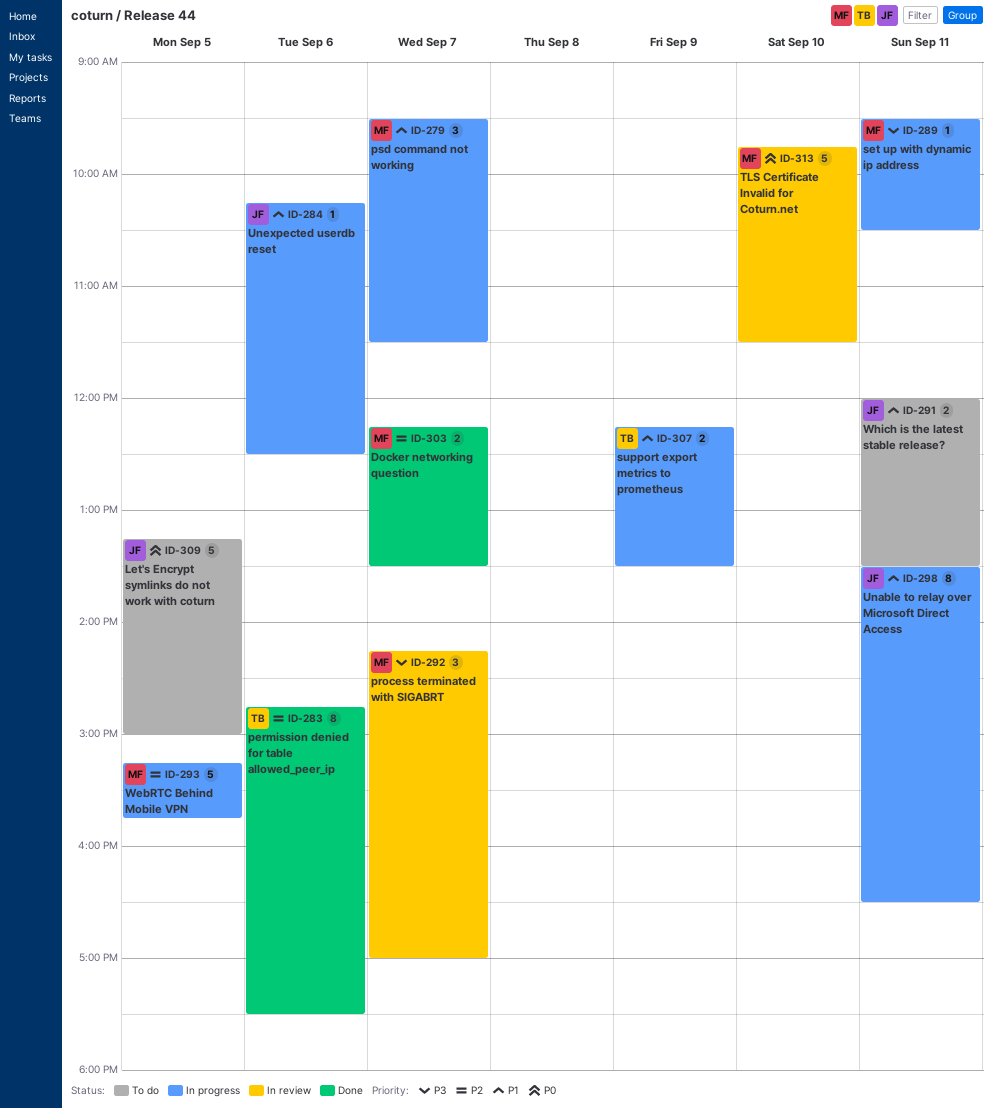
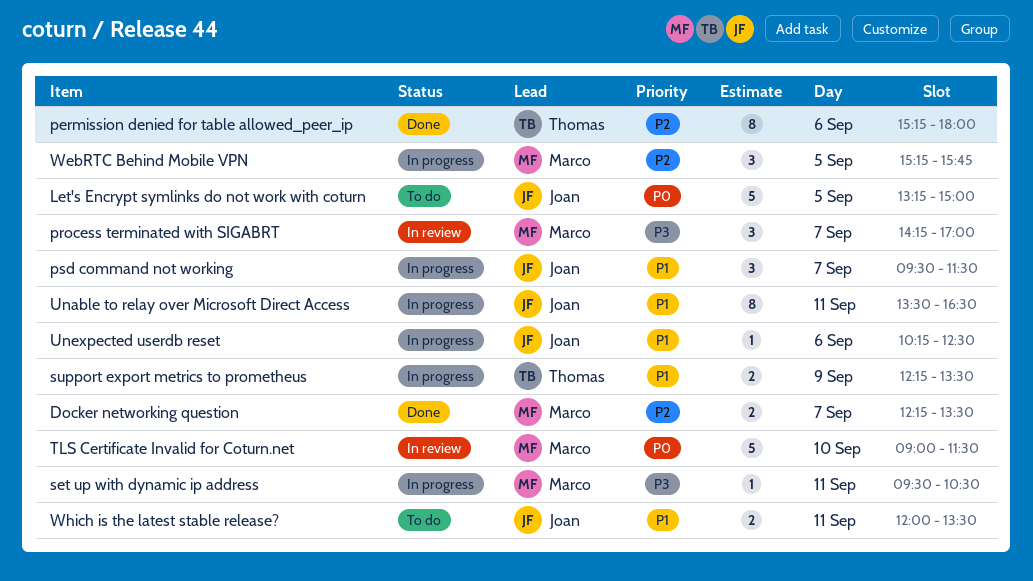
permission denied for table allowed_peer_ip, begins: 14:45 -> 15:15
permission denied for table allowed_peer_ip, ends: 17:30 -> 18:00
psd command not working, owner: Marco -> Joan
TLS Certificate Invalid for Coturn.net, begins: 09:45 -> 09:00
WebRTC Behind Mobile VPN, estimate: 5 -> 3

